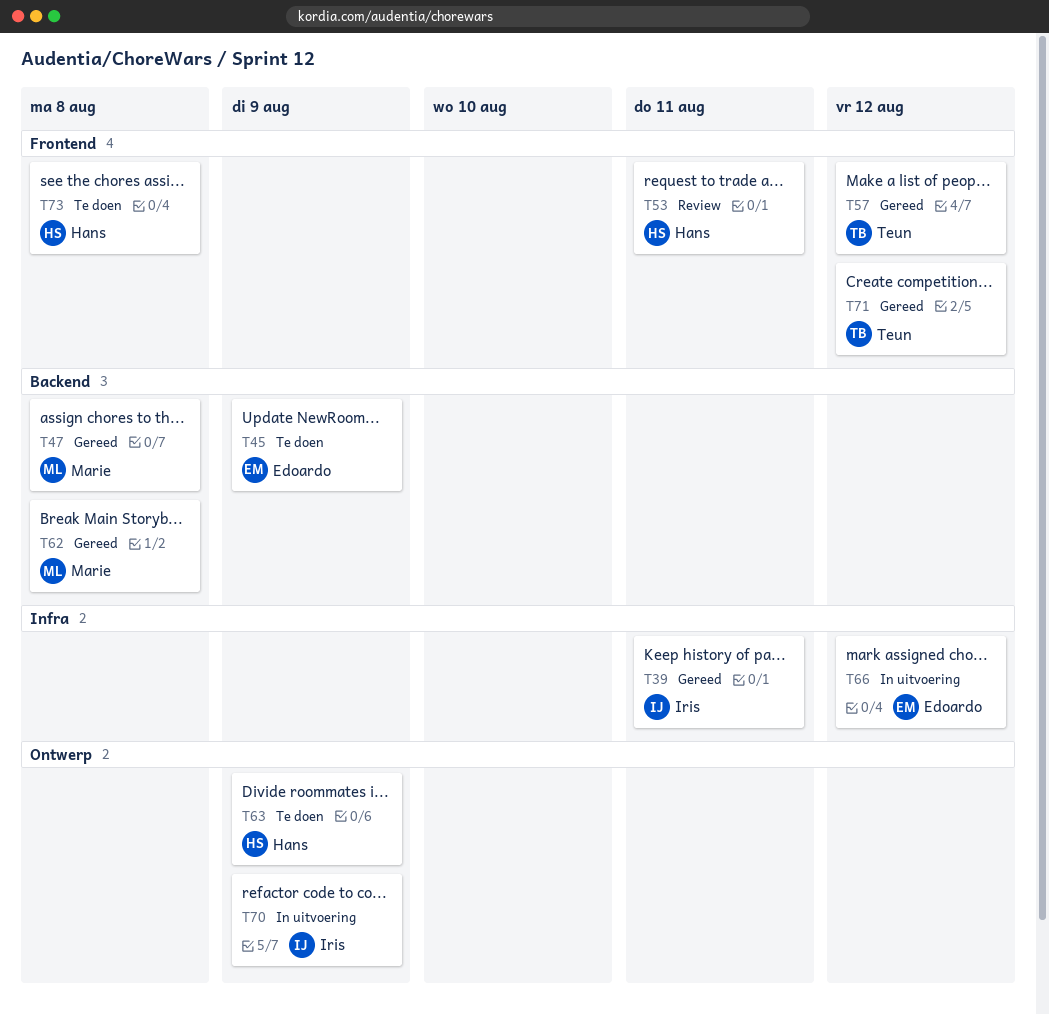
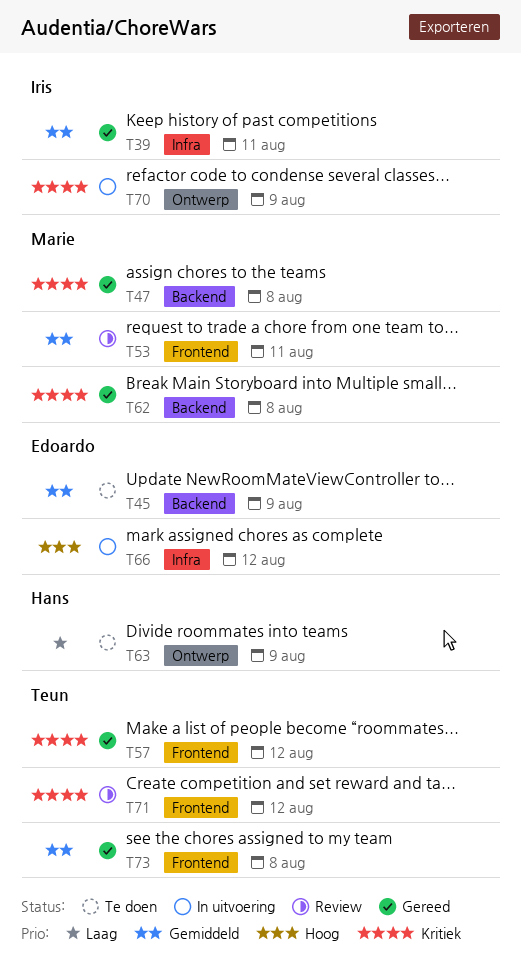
T53, owner: Hans -> Marie
T71, status: Gereed -> Review
T73, status: Te doen -> Gereed
T73, owner: Hans -> Teun

